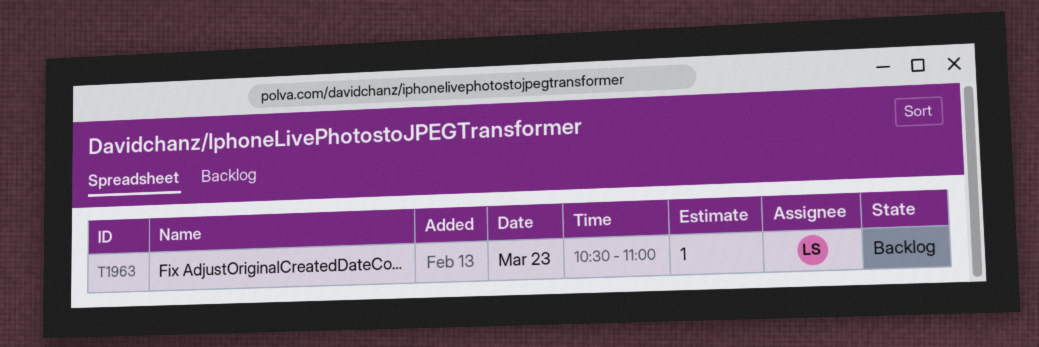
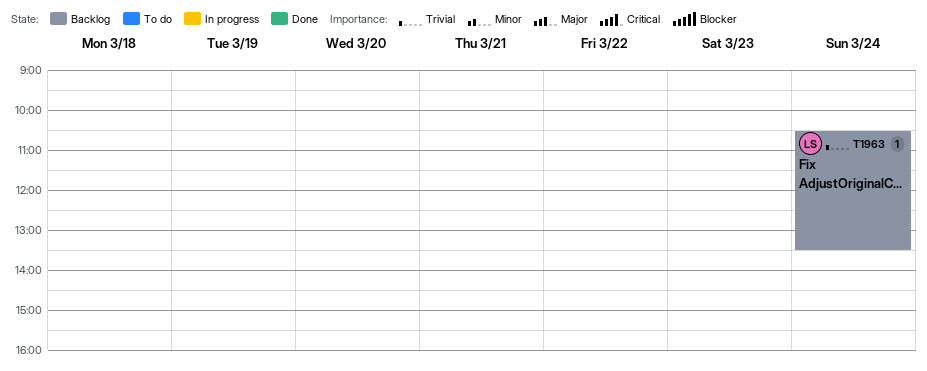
T1963, day: Mar 23 -> Mar 24
T1963, ends: 11:00 -> 13:30

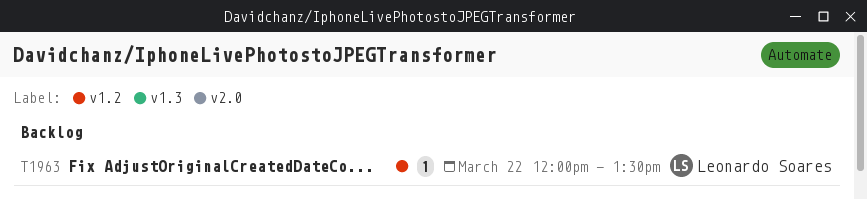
T1963, day: Mar 24 -> Mar 22
T1963, begins: 10:30 -> 12:00

